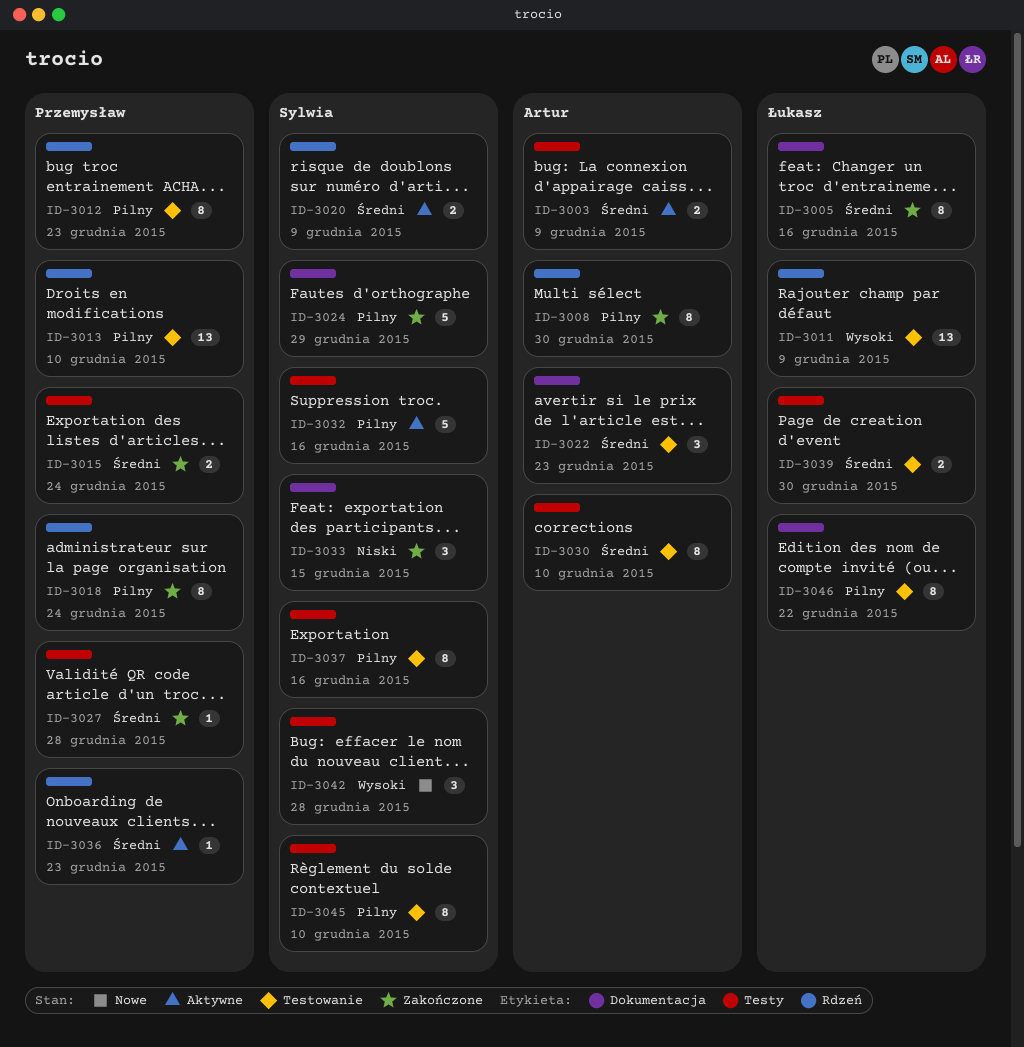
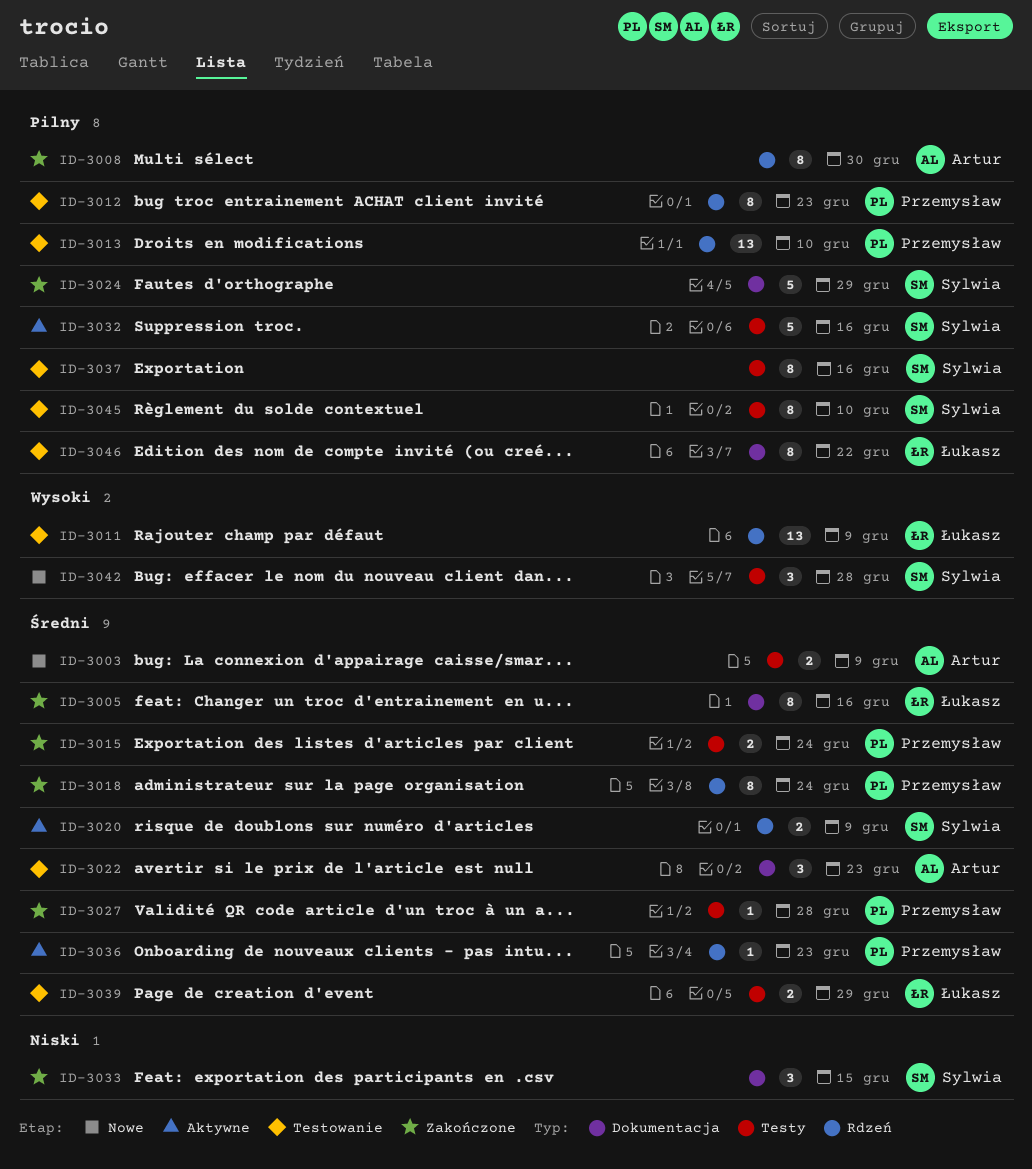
ID-3003, status: Aktywne -> Nowe
ID-3018, priority: Pilny -> Średni
ID-3030: present -> none
ID-3039, due: Dec 30 -> Dec 29

